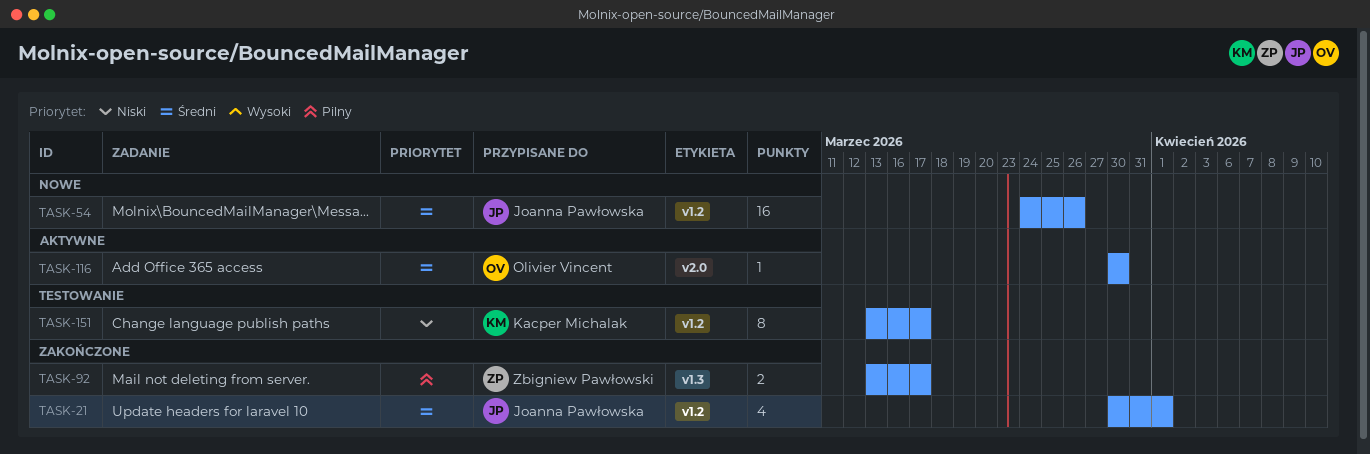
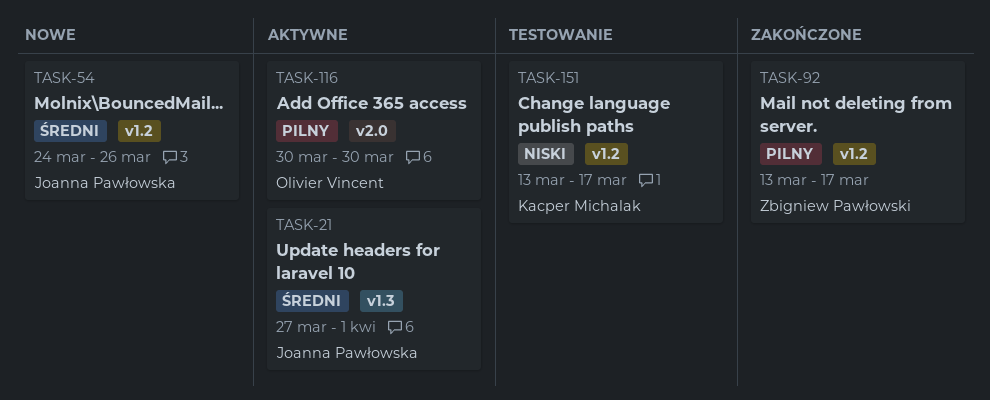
TASK-21, status: Zakończone -> Aktywne
TASK-21, label: v1.2 -> v1.3
TASK-21, start: Mar 30 -> Mar 27
TASK-92, label: v1.3 -> v1.2
TASK-116, priority: Średni -> Pilny

